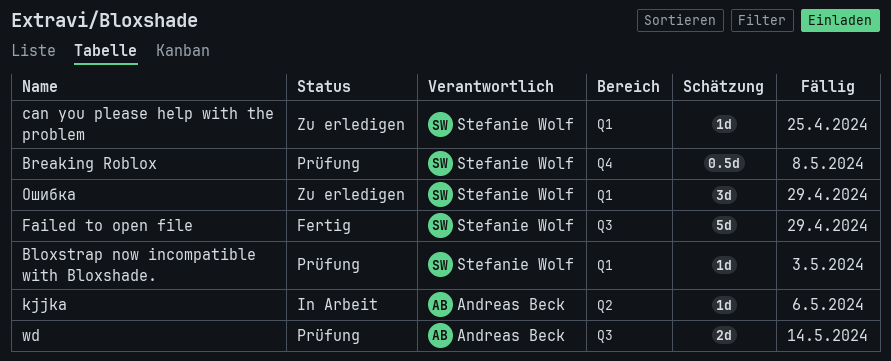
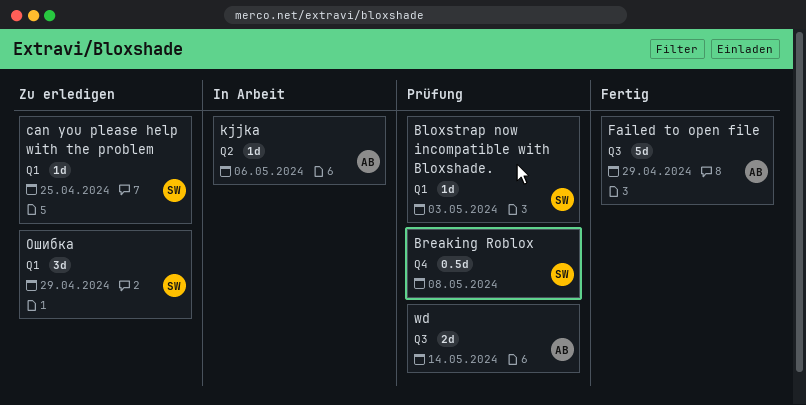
Failed to open file, owner: Stefanie Wolf -> Andreas Beck

